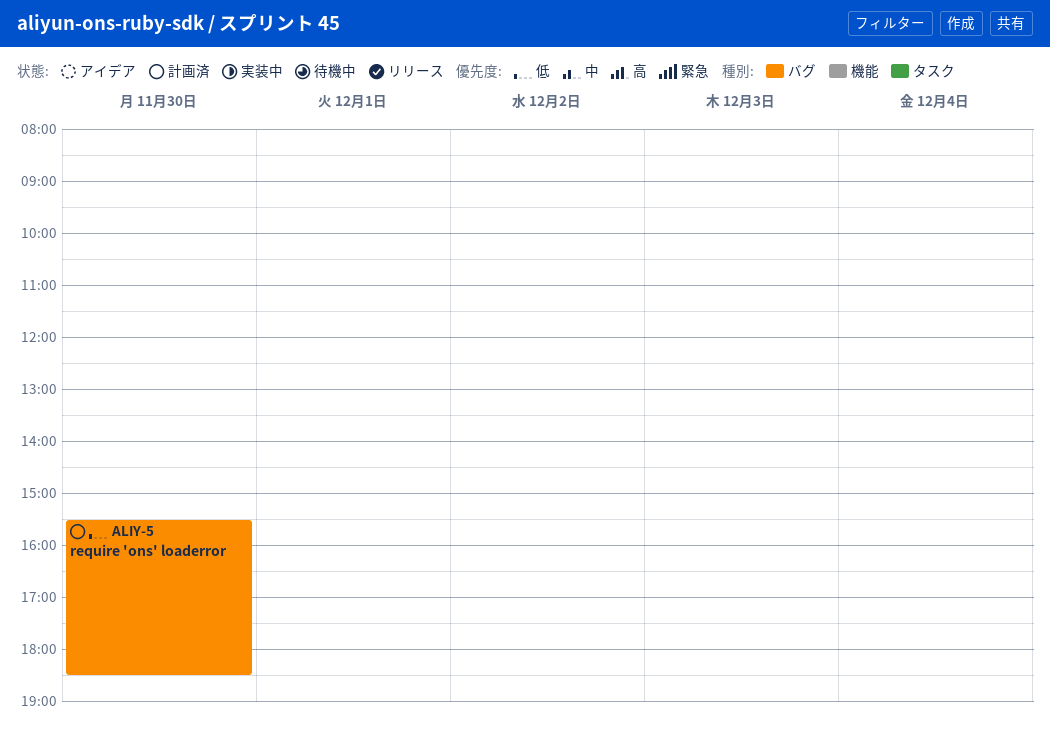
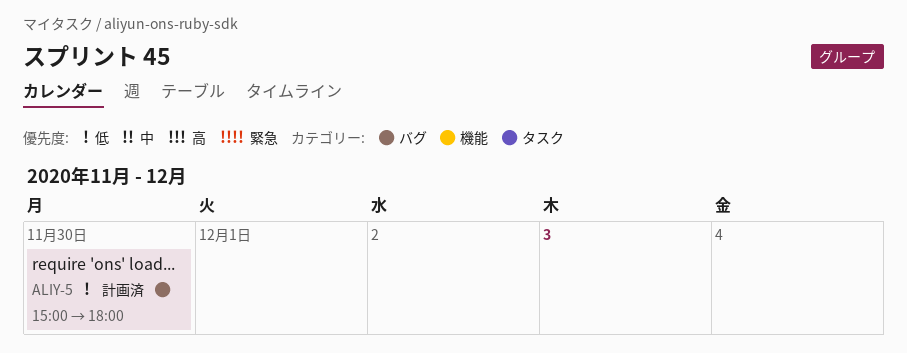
ALIY-5, begins: 15:30 -> 15:00
ALIY-5, ends: 18:30 -> 18:00

